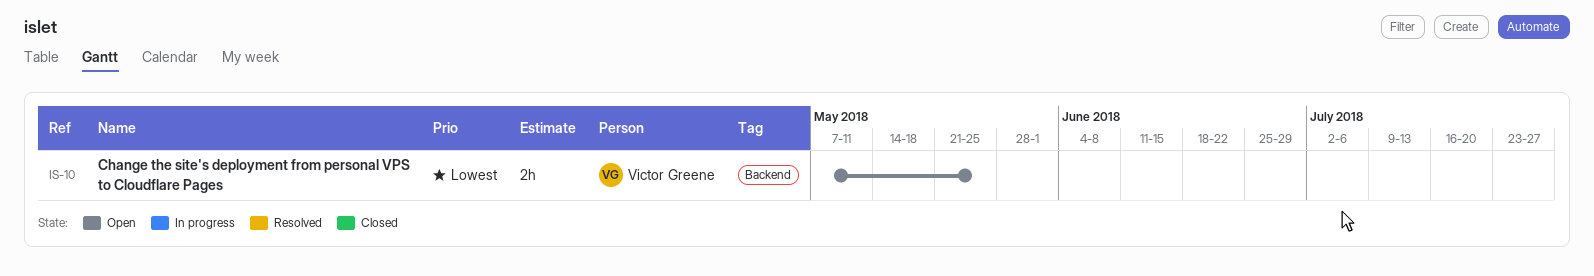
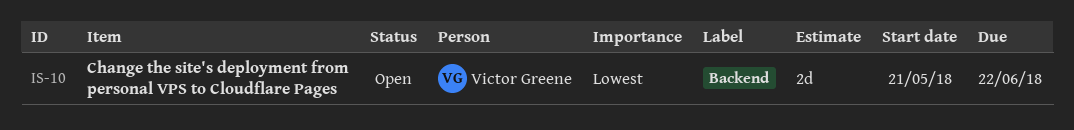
IS-10, estimate: 2h -> 2d
IS-10, start: May 7 -> May 21
IS-10, due: May 25 -> Jun 22

